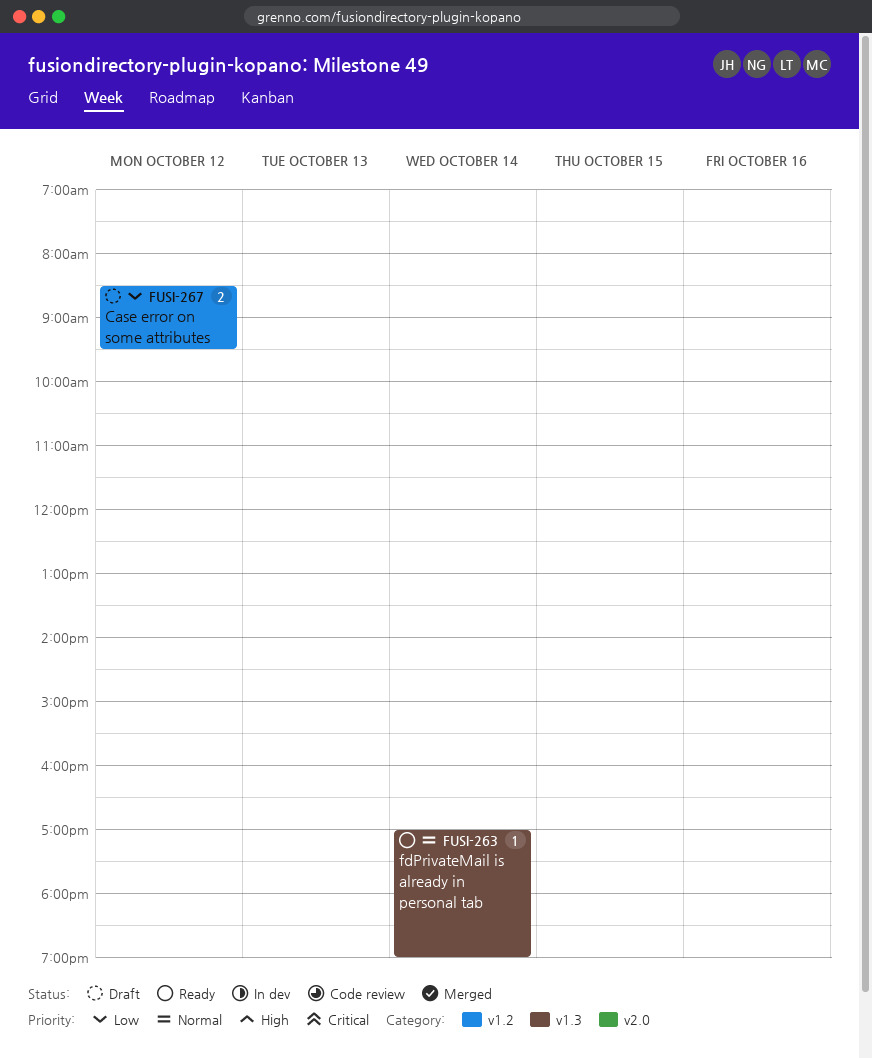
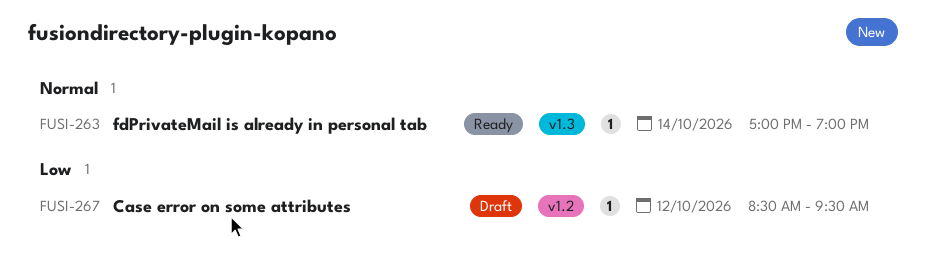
FUSI-267, estimate: 2 -> 1

